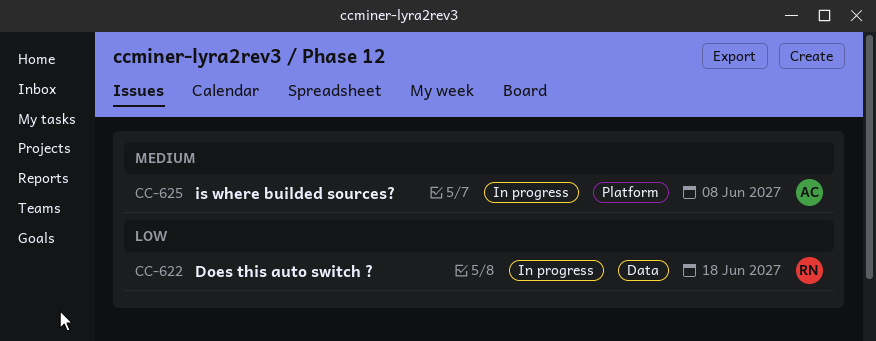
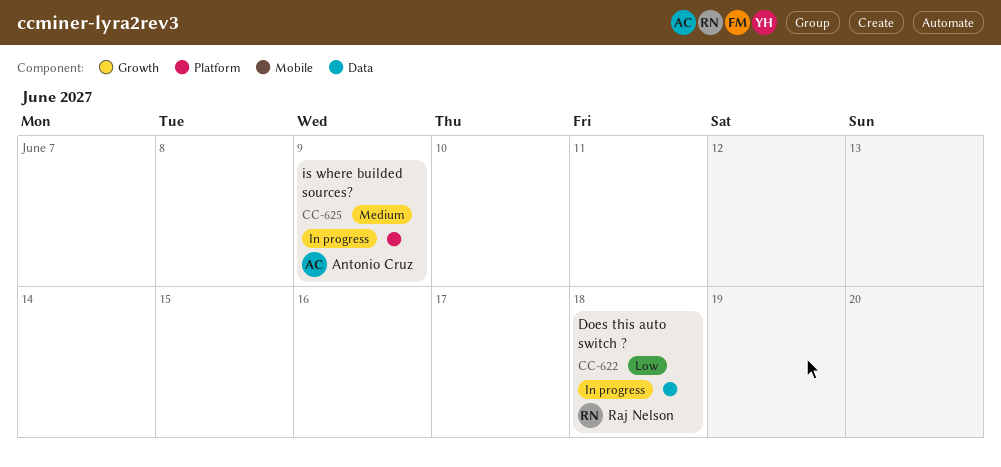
CC-625, due: Jun 8 -> Jun 9

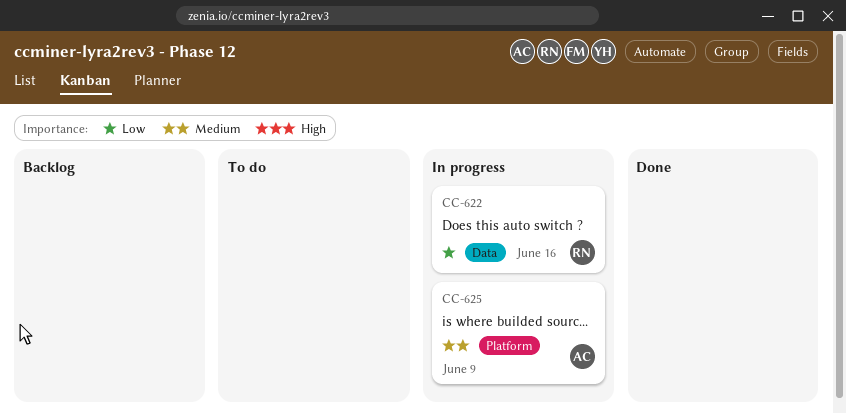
CC-622, due: Jun 18 -> Jun 16

